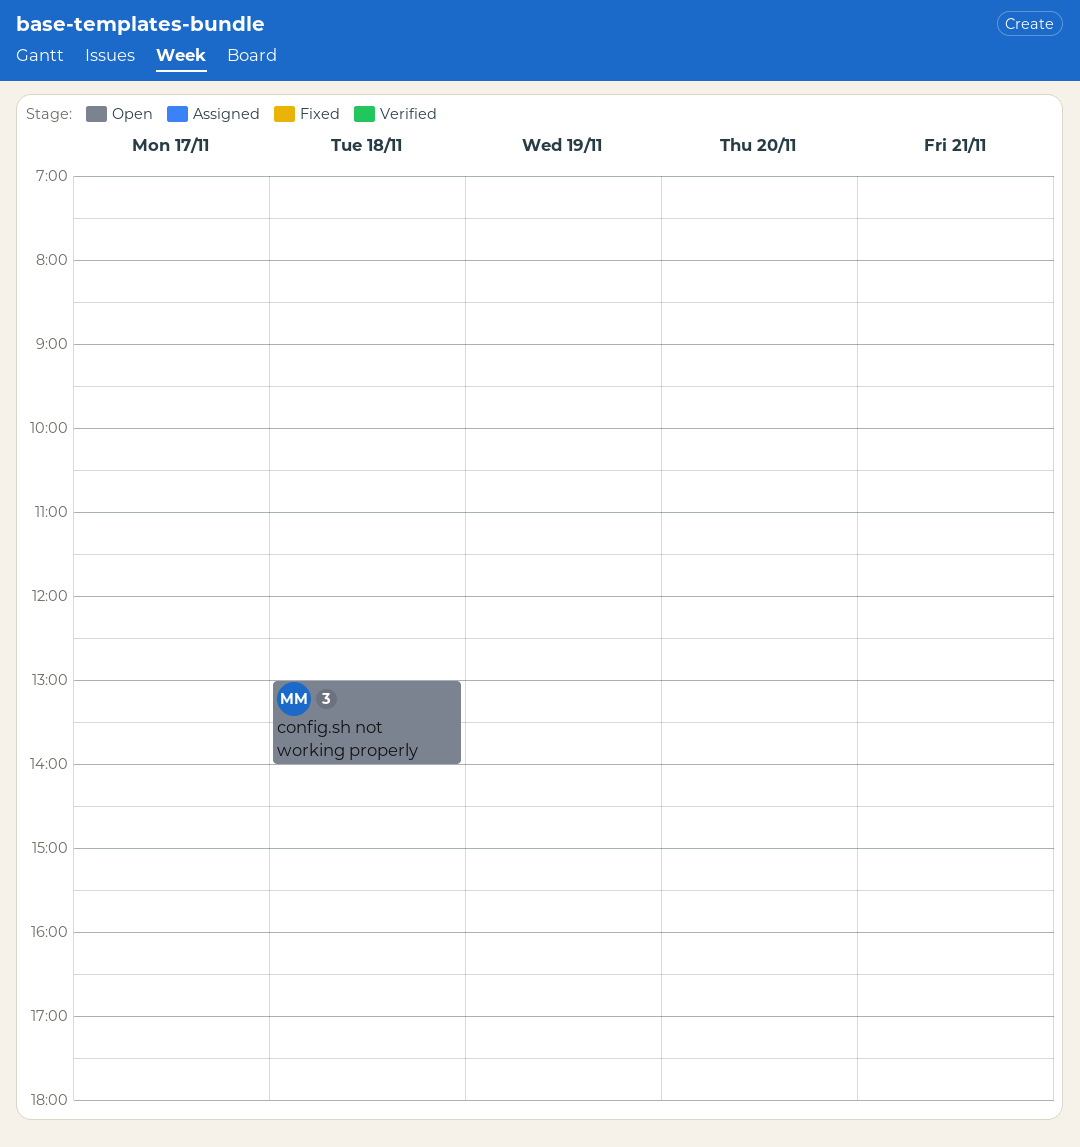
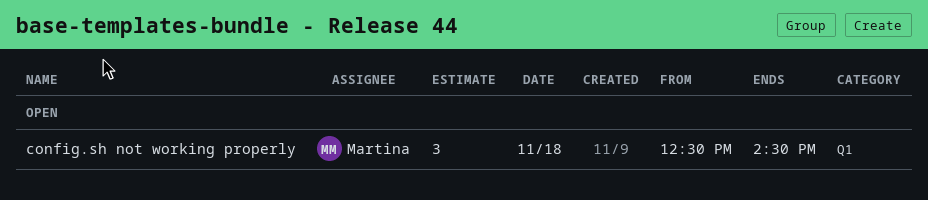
config.sh not working properly, begins: 13:00 -> 12:30
config.sh not working properly, ends: 14:00 -> 14:30

